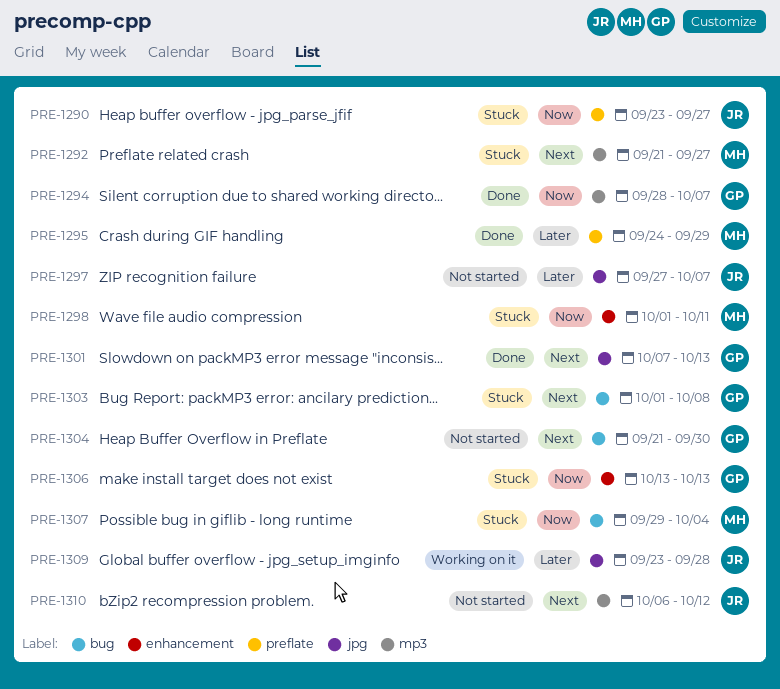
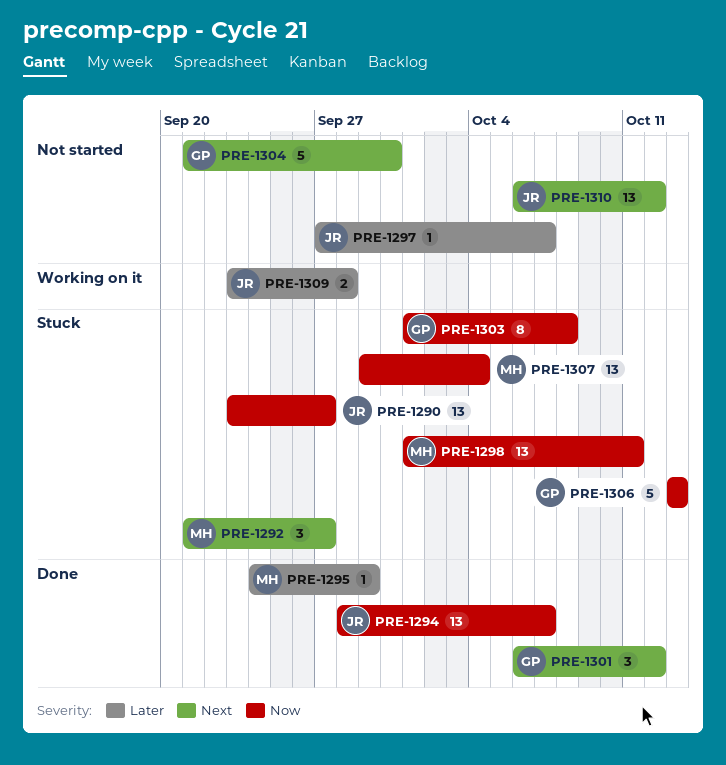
PRE-1294, owner: GP -> JR
PRE-1301, start: Oct 7 -> Oct 6
PRE-1301, due: Oct 13 -> Oct 12
PRE-1303, priority: Next -> Now

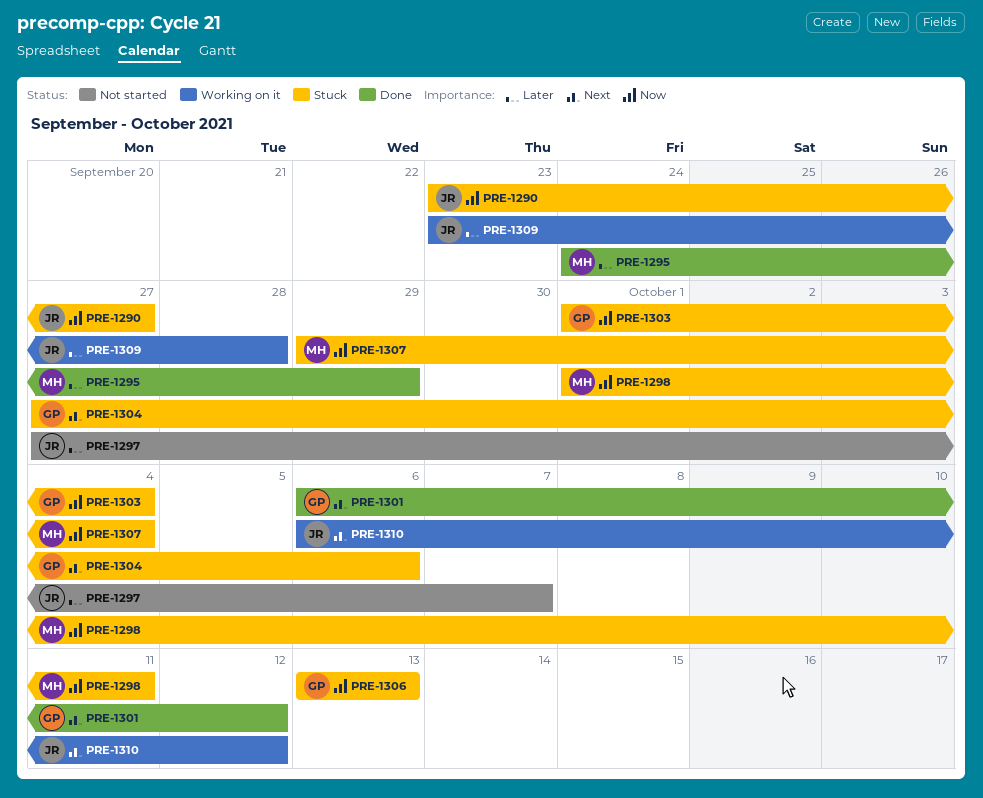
PRE-1292: present -> none
PRE-1294: present -> none
PRE-1303, due: Oct 8 -> Oct 4
PRE-1304, status: Not started -> Stuck
PRE-1304, start: Sep 21 -> Sep 27
PRE-1304, due: Sep 30 -> Oct 6
PRE-1310, status: Not started -> Working on it

